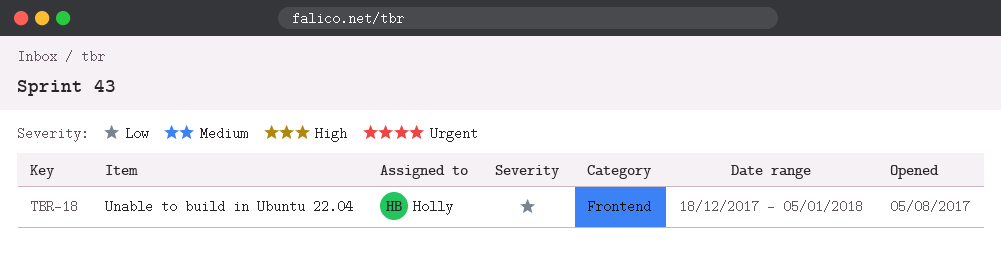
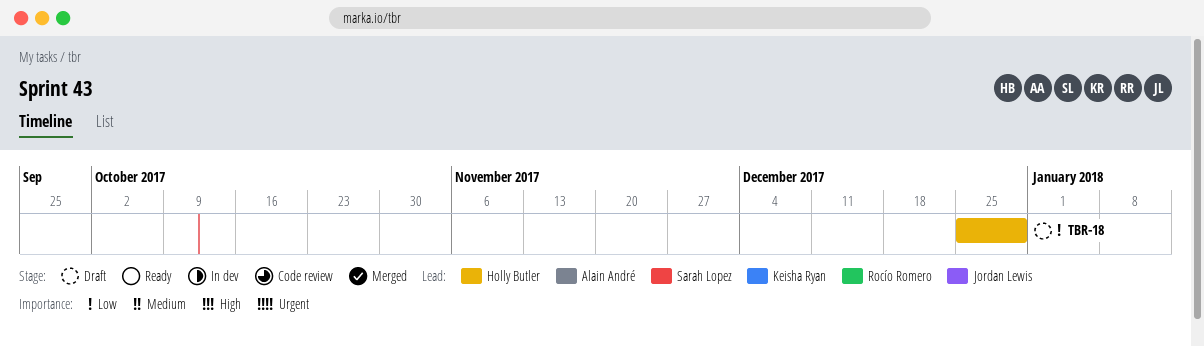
TBR-18, start: Dec 18 -> Dec 25
TBR-18, due: Jan 5 -> Dec 29

